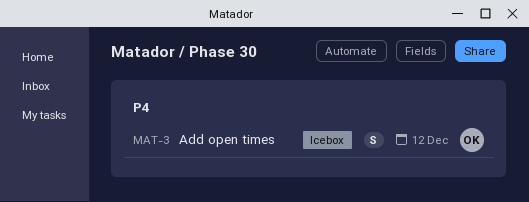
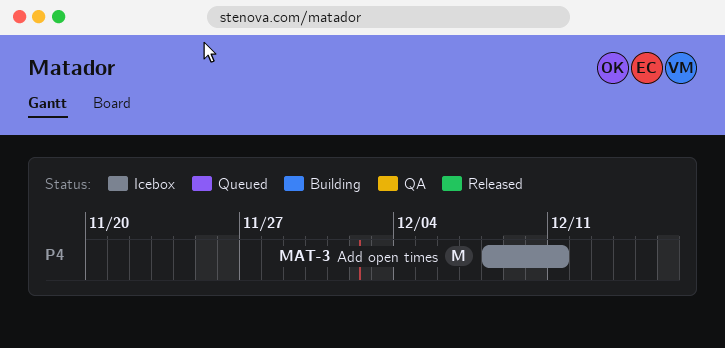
MAT-3, estimate: S -> M
MAT-3, due: Dec 12 -> Dec 11

